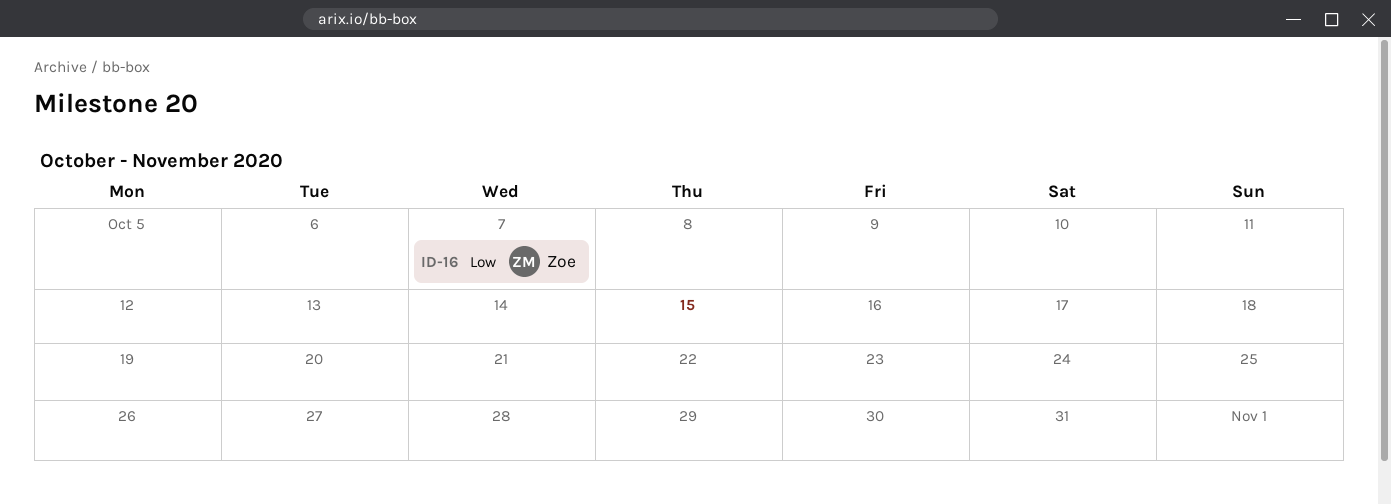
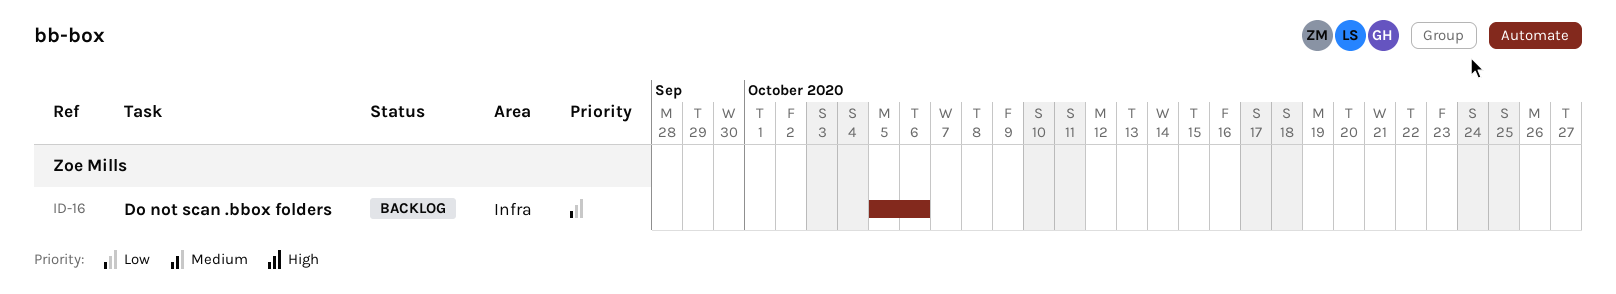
ID-16, due: Oct 7 -> Oct 6

